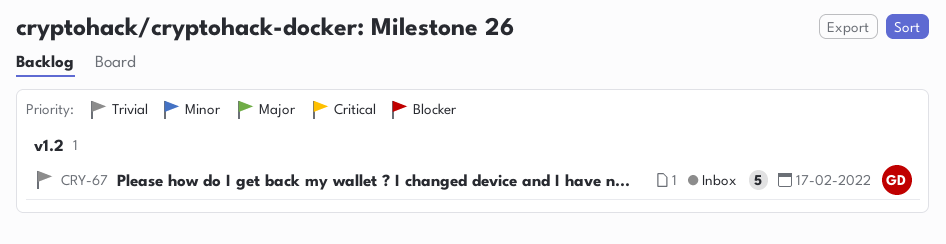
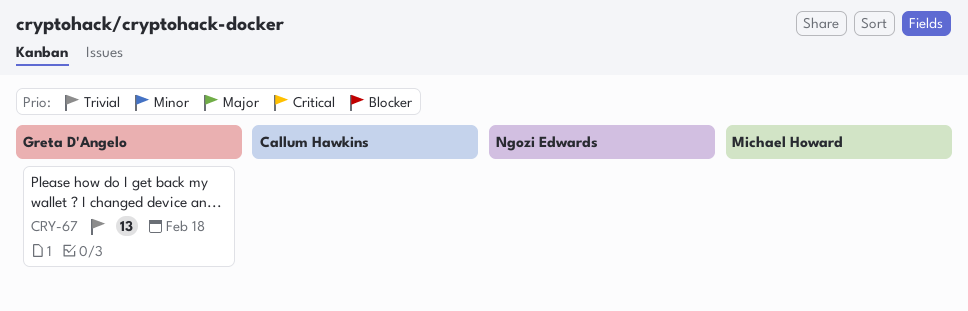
CRY-67, estimate: 5 -> 13
CRY-67, due: Feb 17 -> Feb 18

